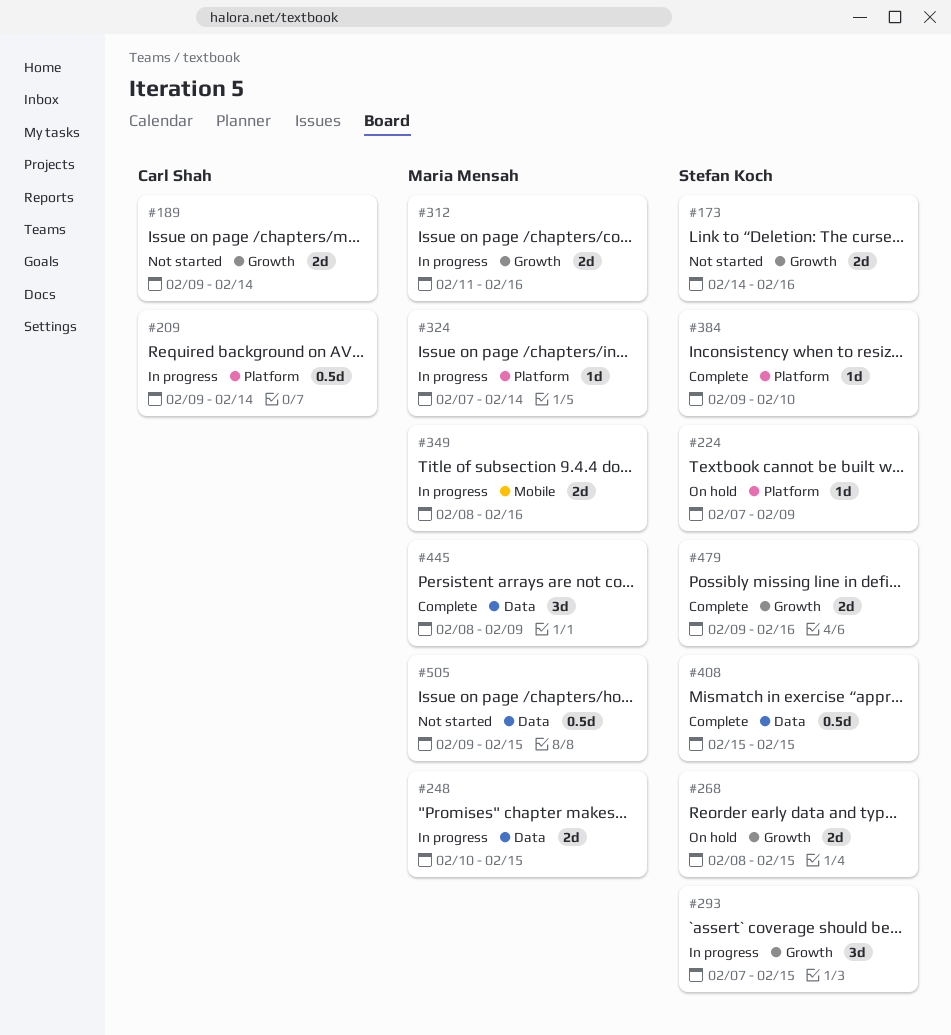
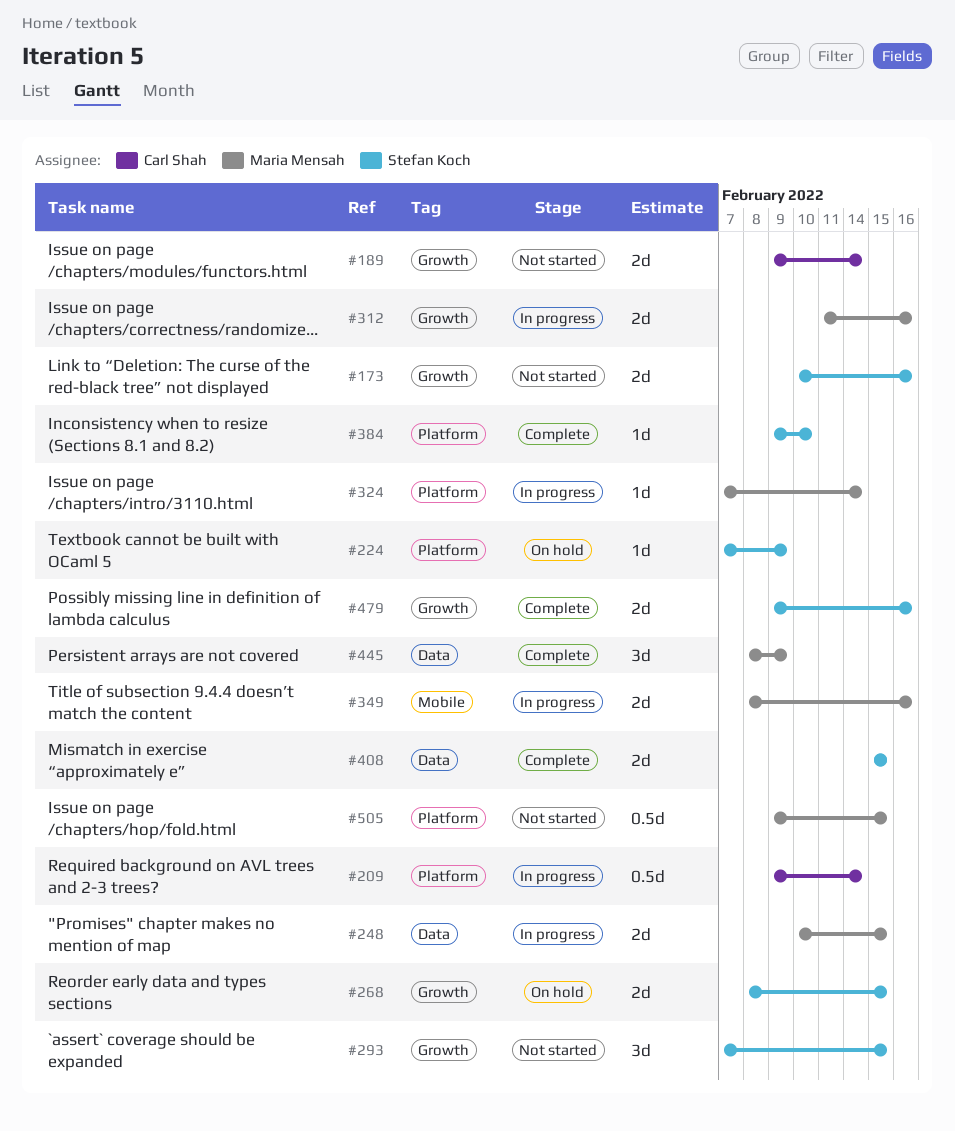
#173, start: Feb 14 -> Feb 10
#293, status: In progress -> Not started
#408, estimate: 0.5d -> 2d
#505, label: Data -> Platform

